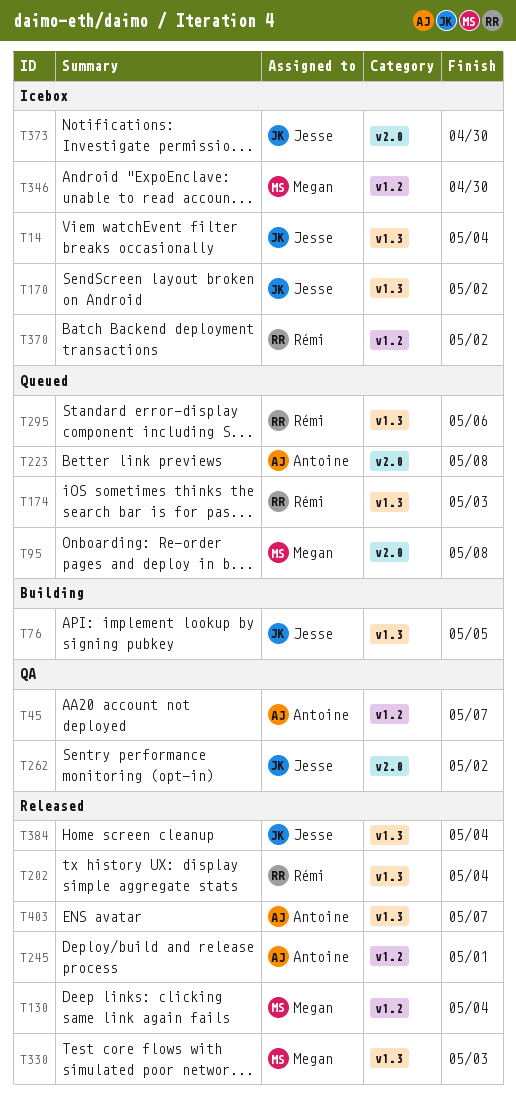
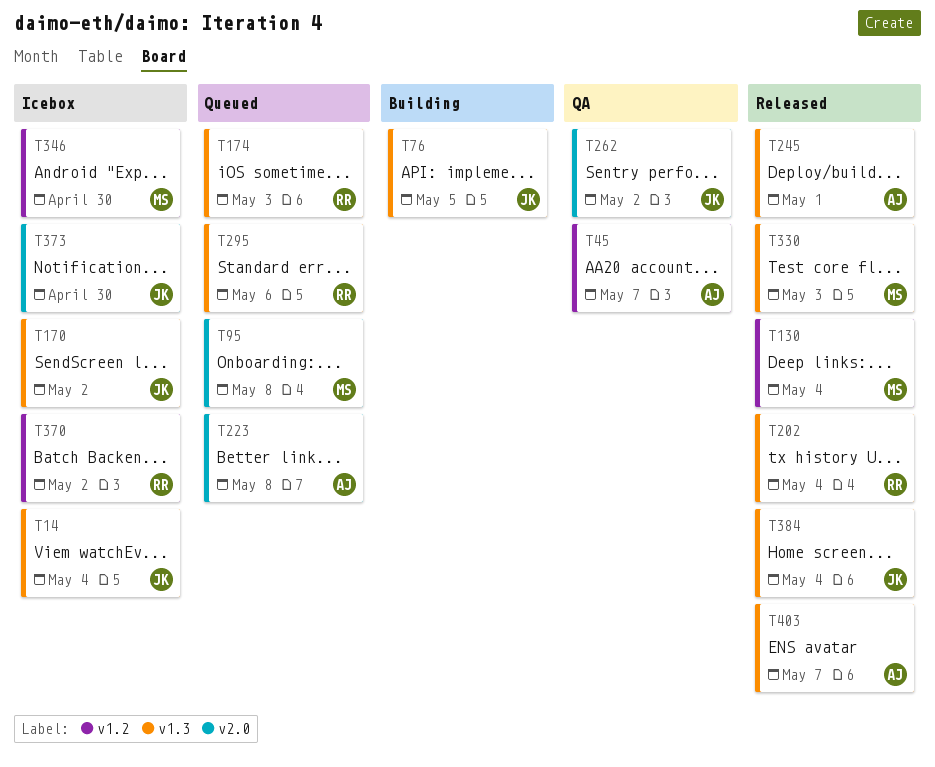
T245, label: v1.2 -> v1.3

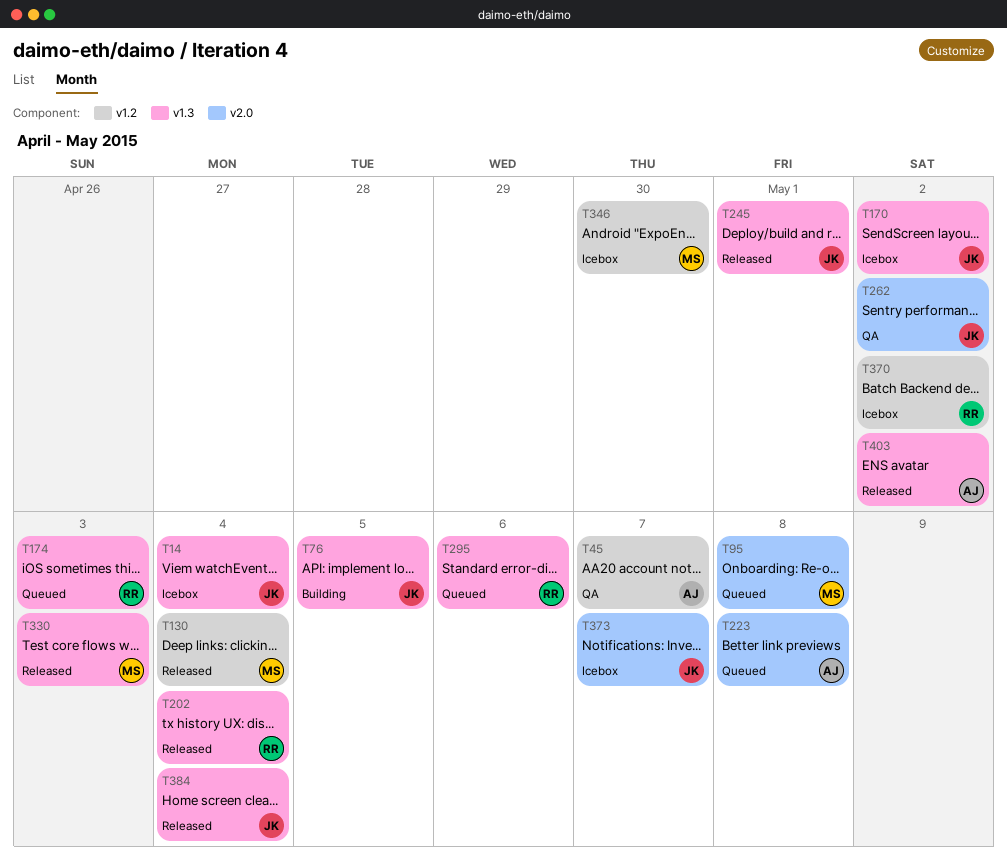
T245, owner: AJ -> JK
T373, due: Apr 30 -> May 7
T403, due: May 7 -> May 2

